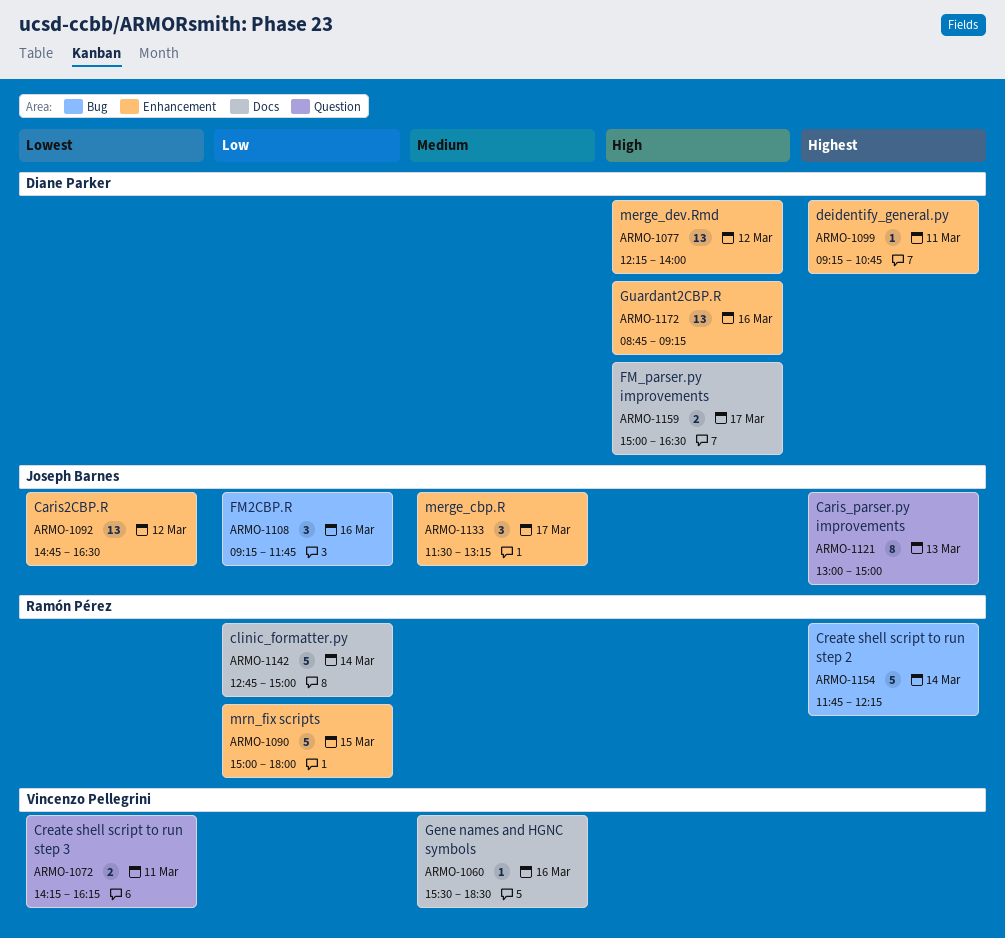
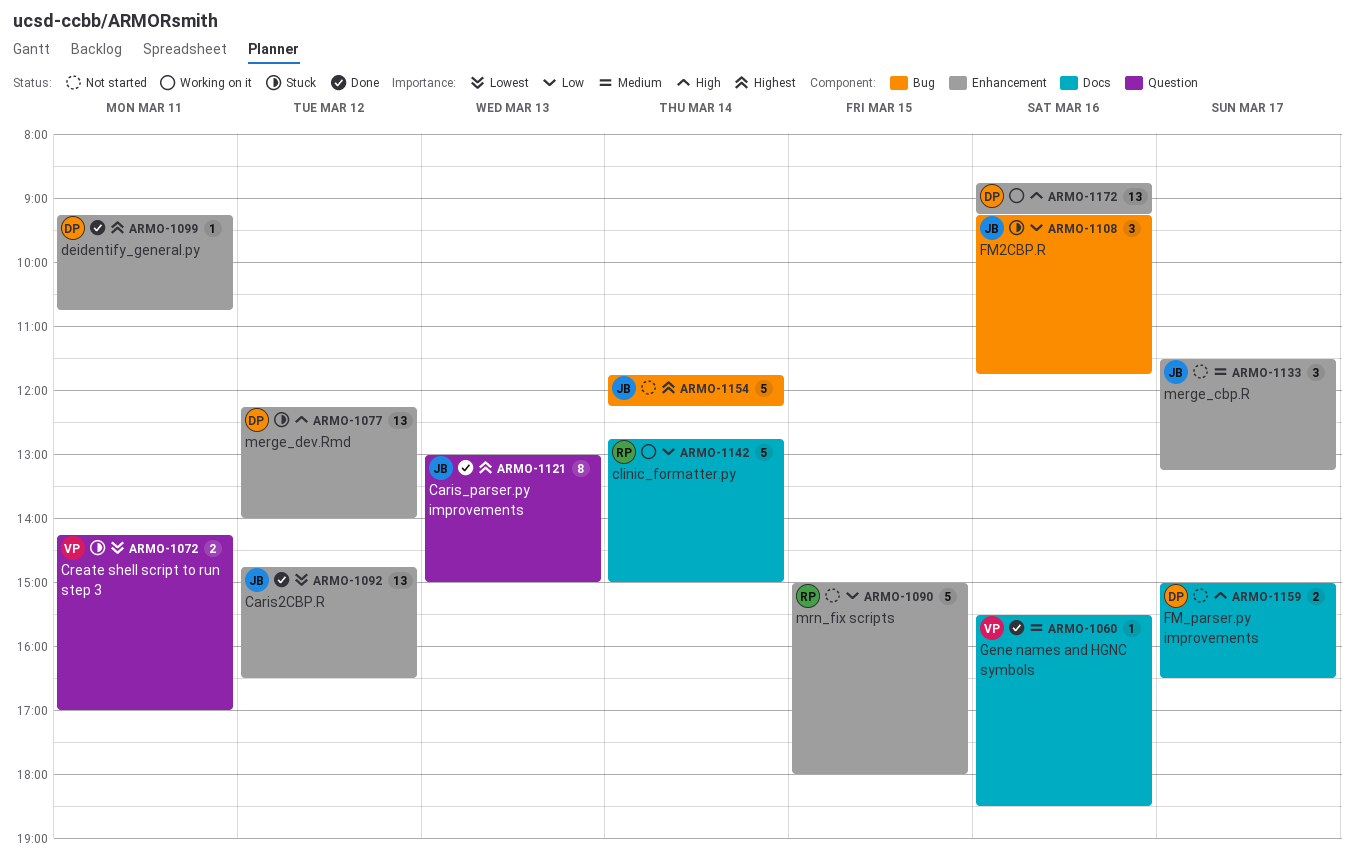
ARMO-1072, ends: 16:15 -> 17:00
ARMO-1154, owner: Ramón Pérez -> Joseph Barnes

